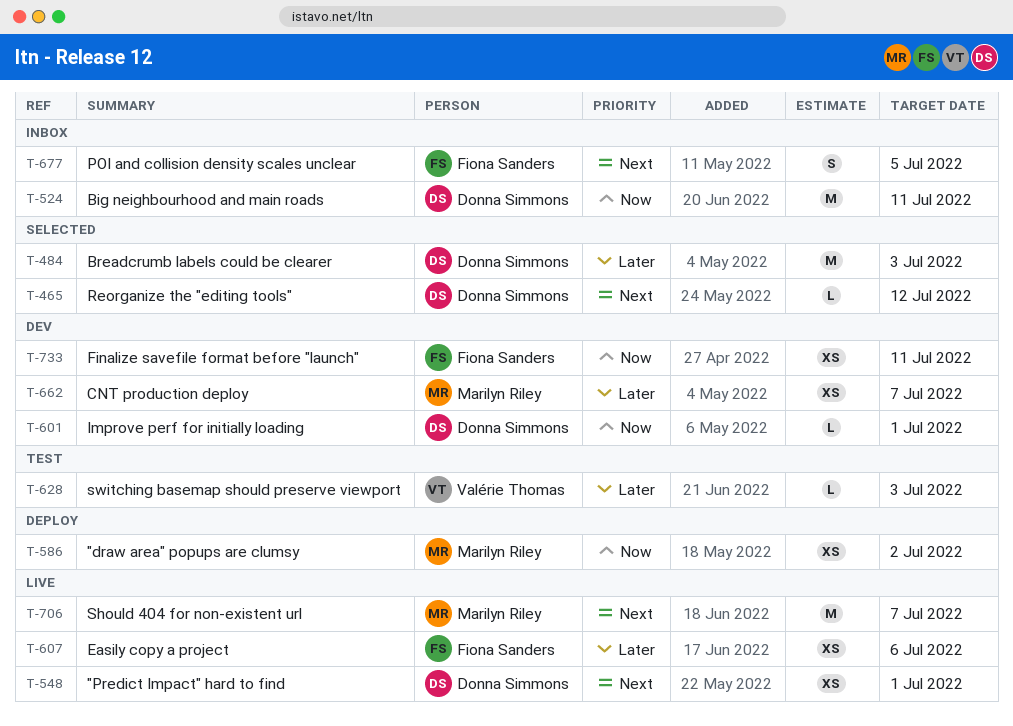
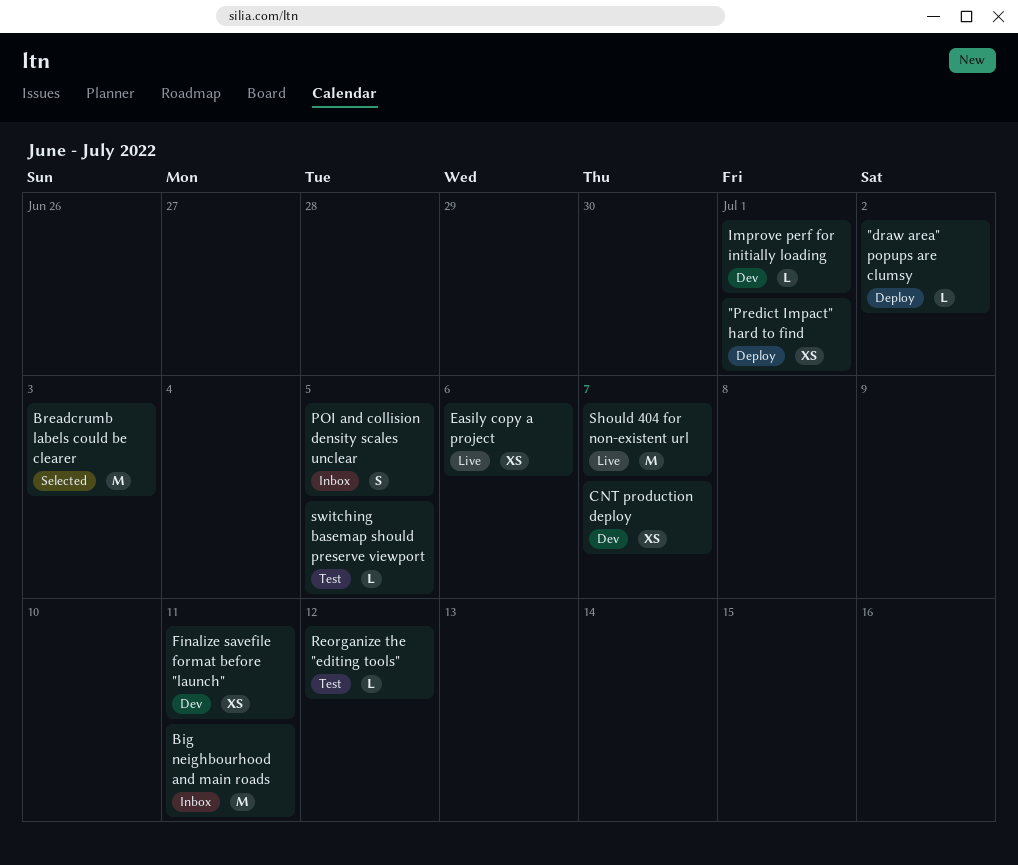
"draw area" popups are clumsy, estimate: XS -> L
"Predict Impact" hard to find, status: Live -> Deploy
Reorganize the "editing tools", status: Selected -> Test
switching basemap should preserve viewport, due: Jul 3 -> Jul 5

